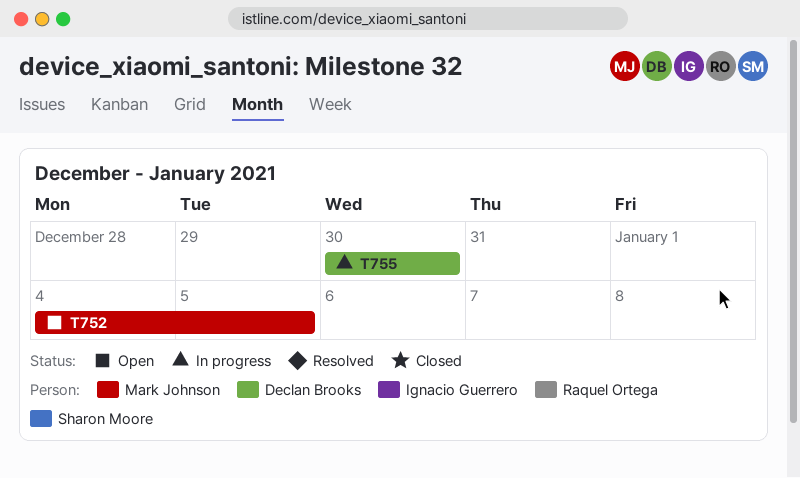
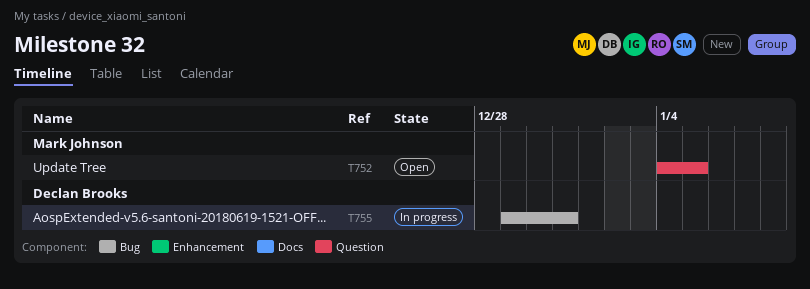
T755, start: Dec 30 -> Dec 29
T755, due: Dec 30 -> Dec 31

